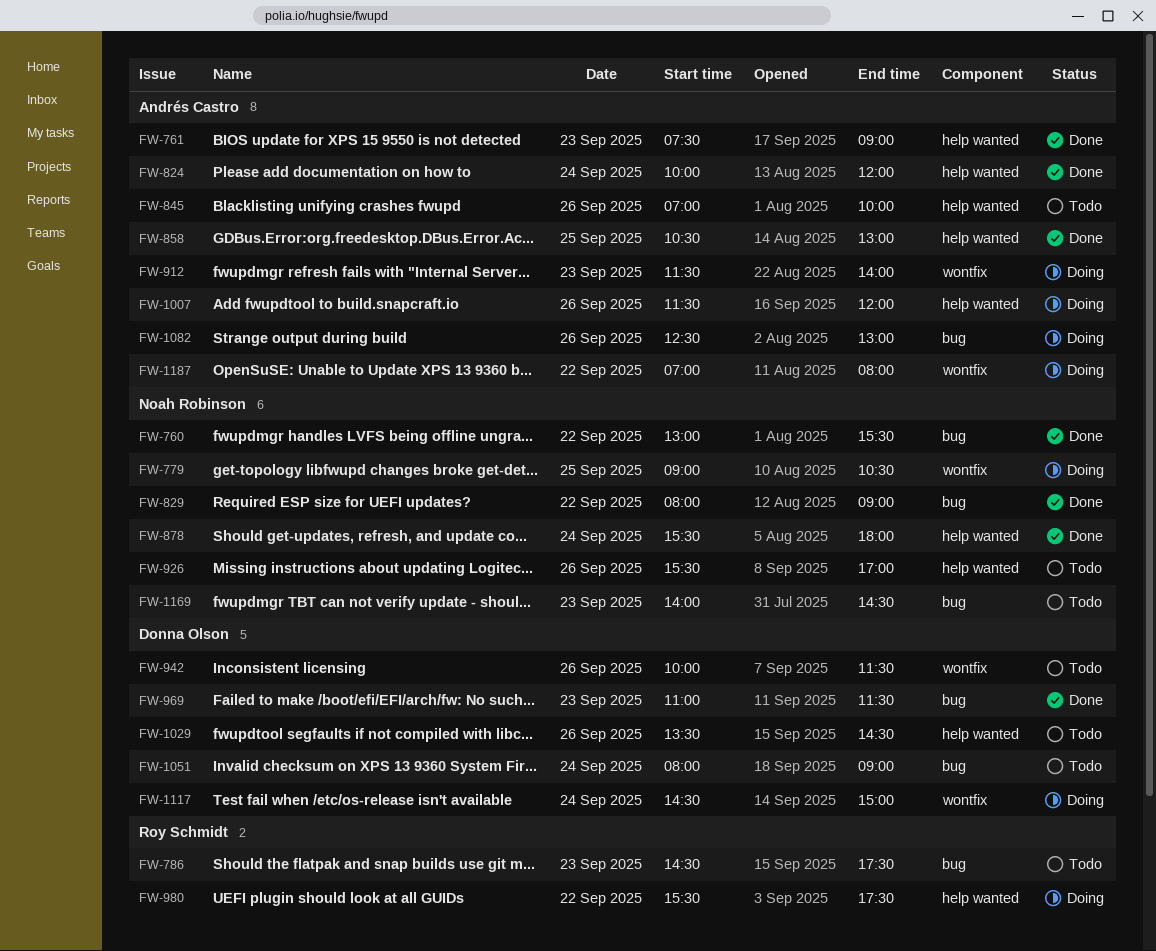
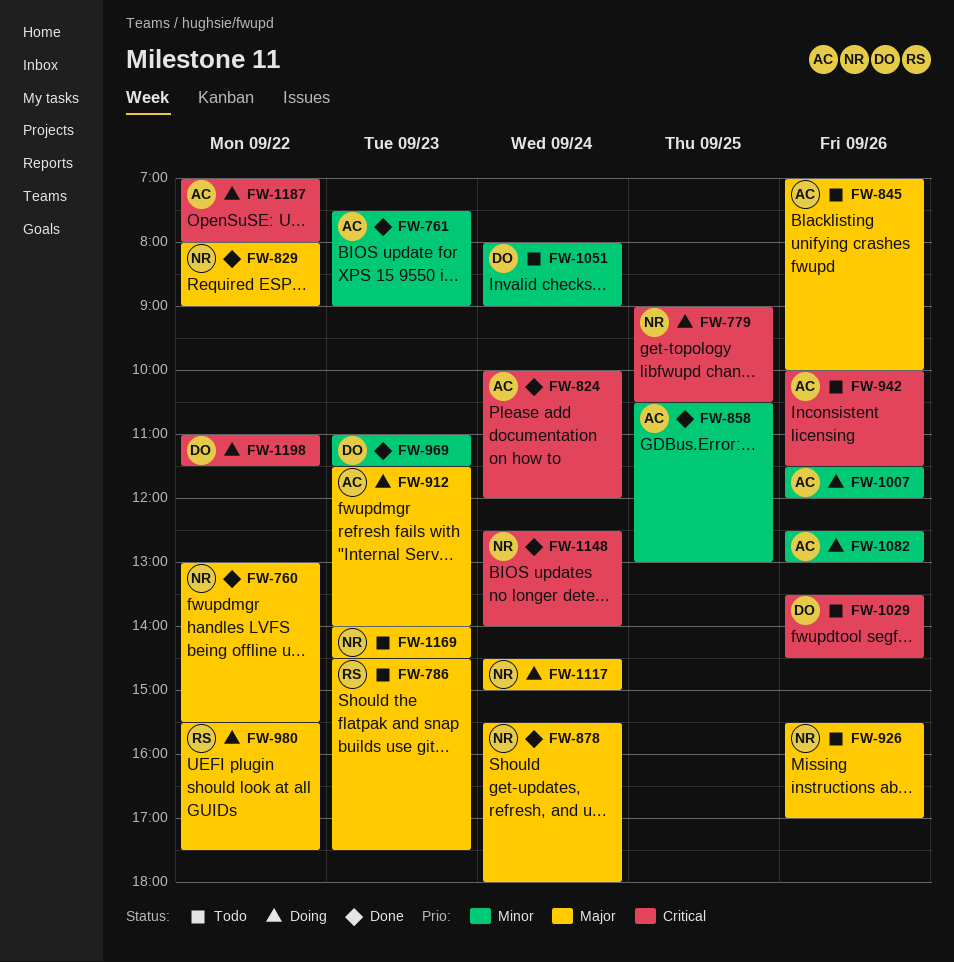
FW-942, owner: Donna Olson -> Andrés Castro
FW-1117, owner: Donna Olson -> Noah Robinson
FW-1148: none -> present
FW-1198: none -> present

